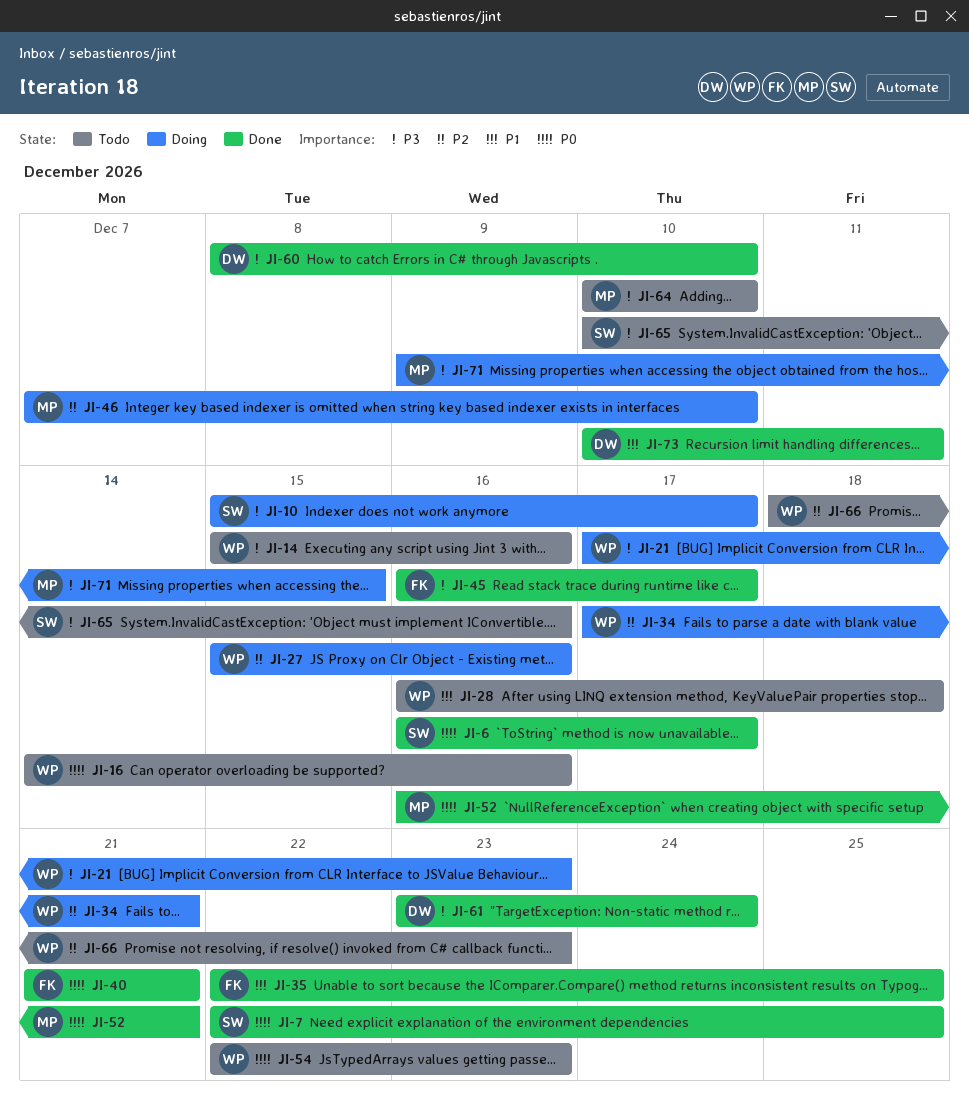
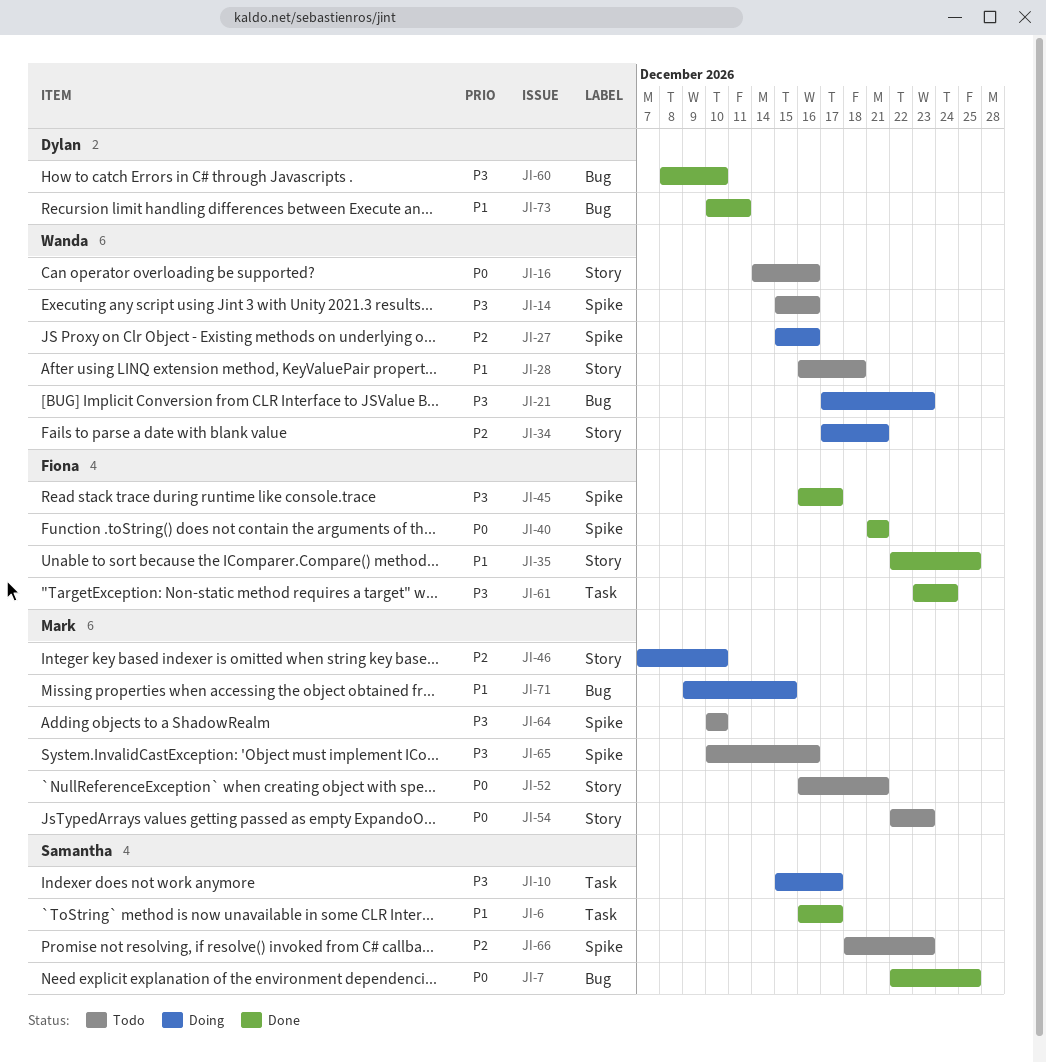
JI-6, priority: P0 -> P1
JI-52, status: Done -> Todo
JI-54, owner: Wanda -> Mark
JI-61, owner: Dylan -> Fiona
JI-65, owner: Samantha -> Mark
JI-66, owner: Wanda -> Samantha
JI-71, priority: P3 -> P1

